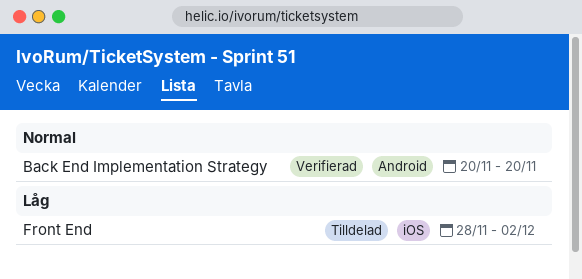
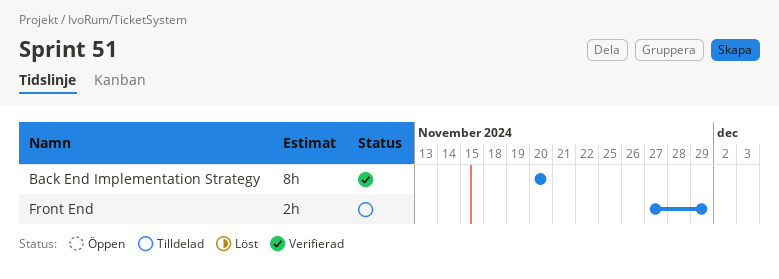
Front End, start: Nov 28 -> Nov 27
Front End, due: Dec 2 -> Nov 29

